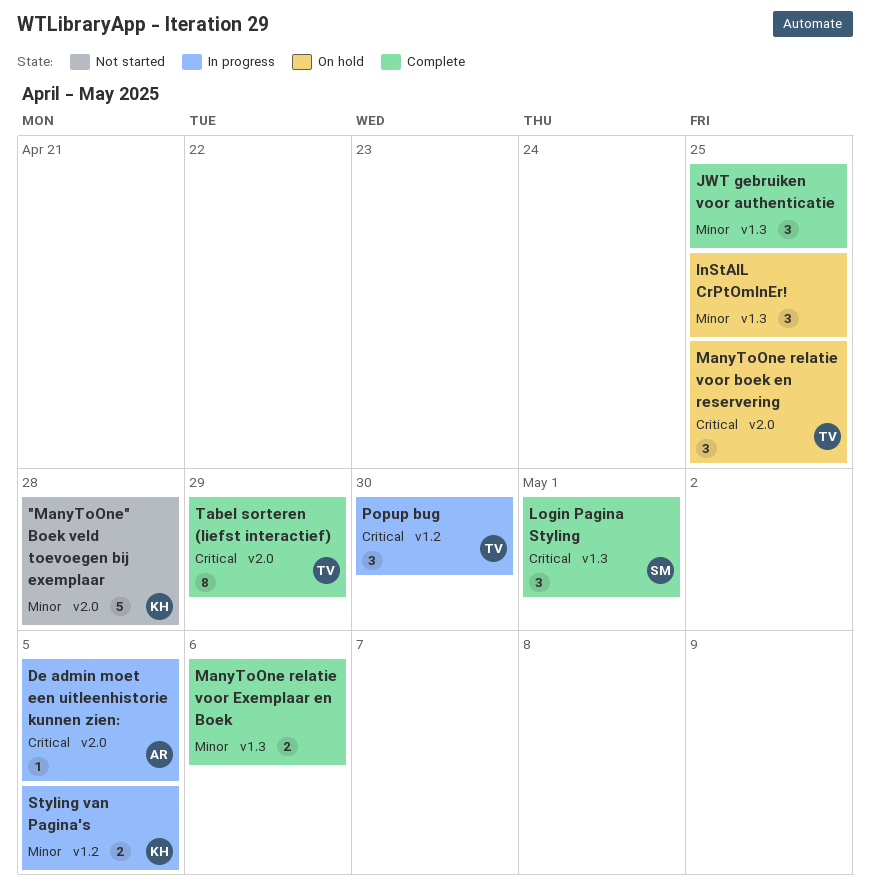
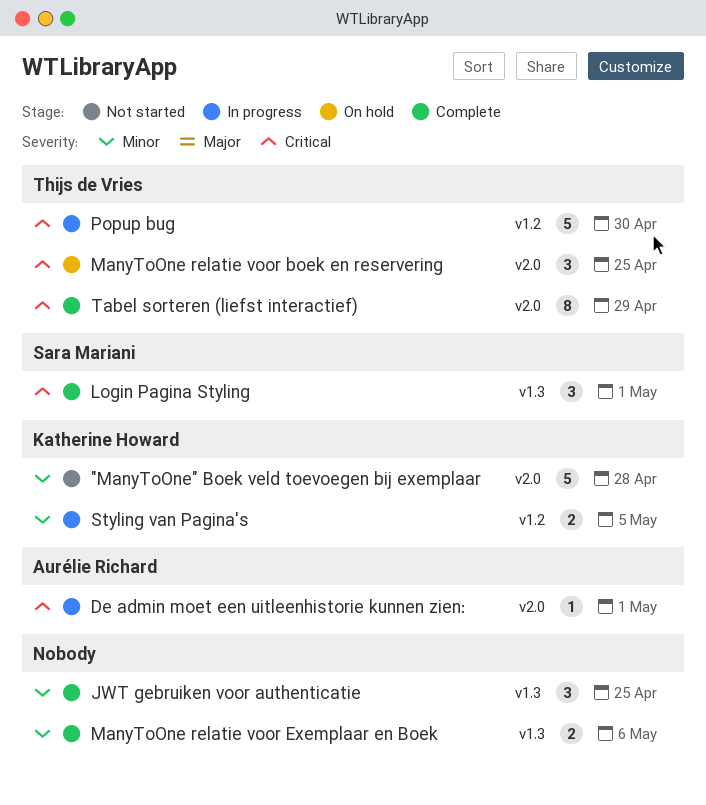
De admin moet een uitleenhistorie kunnen zien:, due: May 5 -> May 1
InStAlL CrPtOmInEr!: present -> none
Popup bug, estimate: 3 -> 5

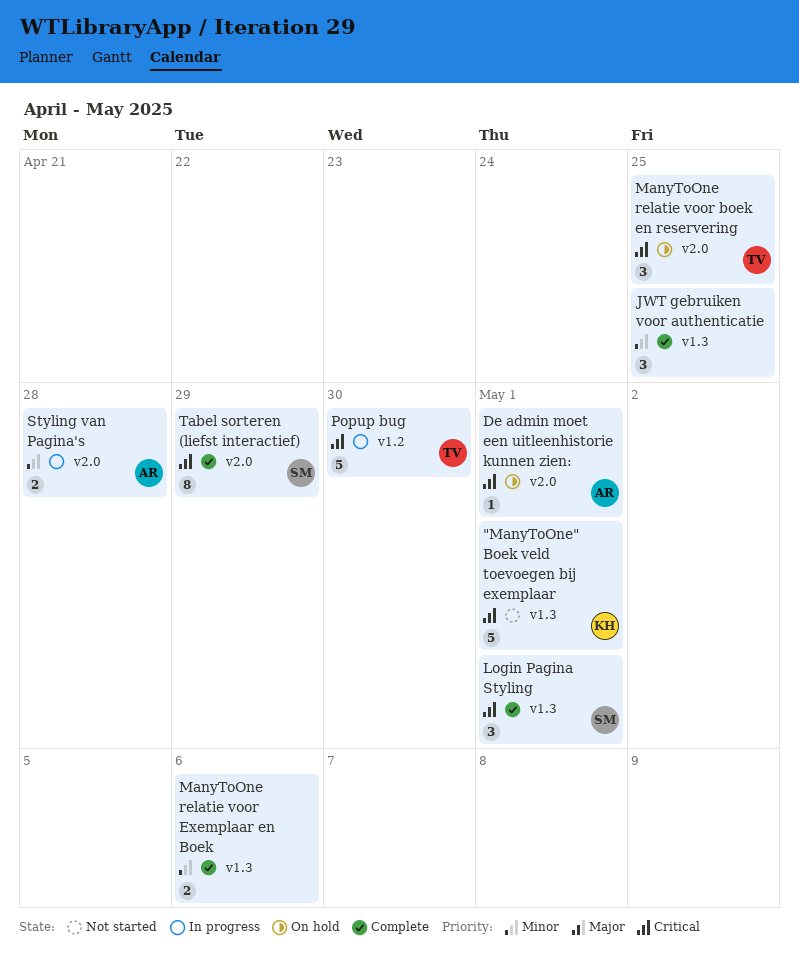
"ManyToOne" Boek veld toevoegen bij exemplaar, priority: Minor -> Critical
"ManyToOne" Boek veld toevoegen bij exemplaar, label: v2.0 -> v1.3
"ManyToOne" Boek veld toevoegen bij exemplaar, due: Apr 28 -> May 1
De admin moet een uitleenhistorie kunnen zien:, status: In progress -> On hold
Styling van Pagina's, owner: Katherine Howard -> Aurélie Richard
Styling van Pagina's, label: v1.2 -> v2.0
Styling van Pagina's, due: May 5 -> Apr 28
Tabel sorteren (liefst interactief), owner: Thijs de Vries -> Sara Mariani

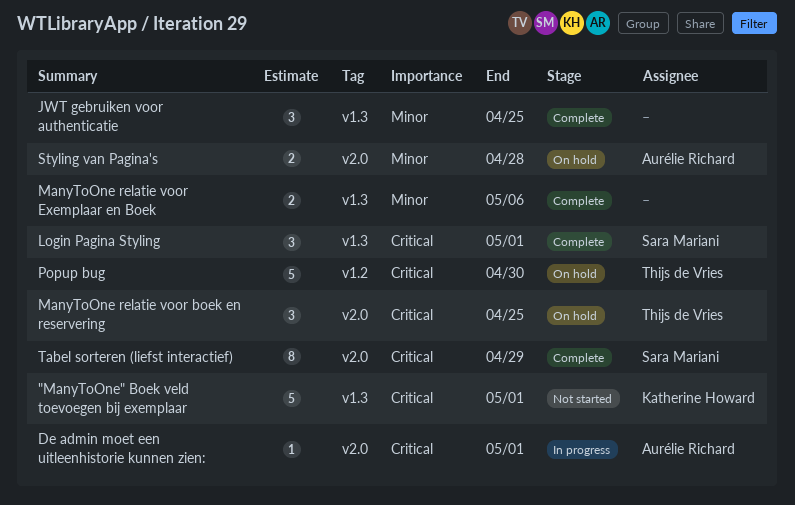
De admin moet een uitleenhistorie kunnen zien:, status: On hold -> In progress
Popup bug, status: In progress -> On hold
Styling van Pagina's, status: In progress -> On hold

